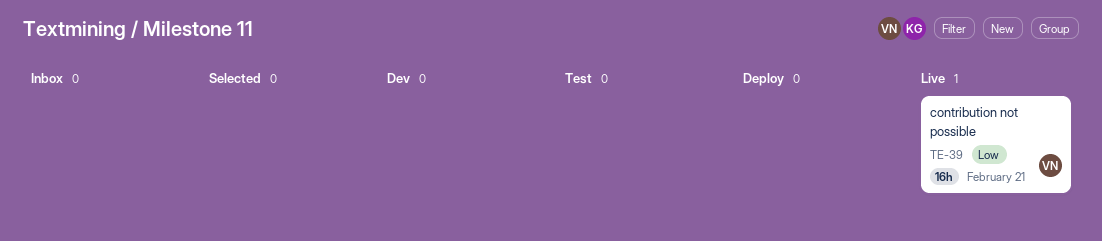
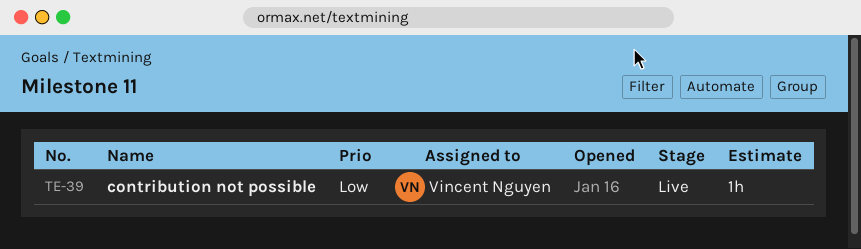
TE-39, estimate: 16h -> 1h

